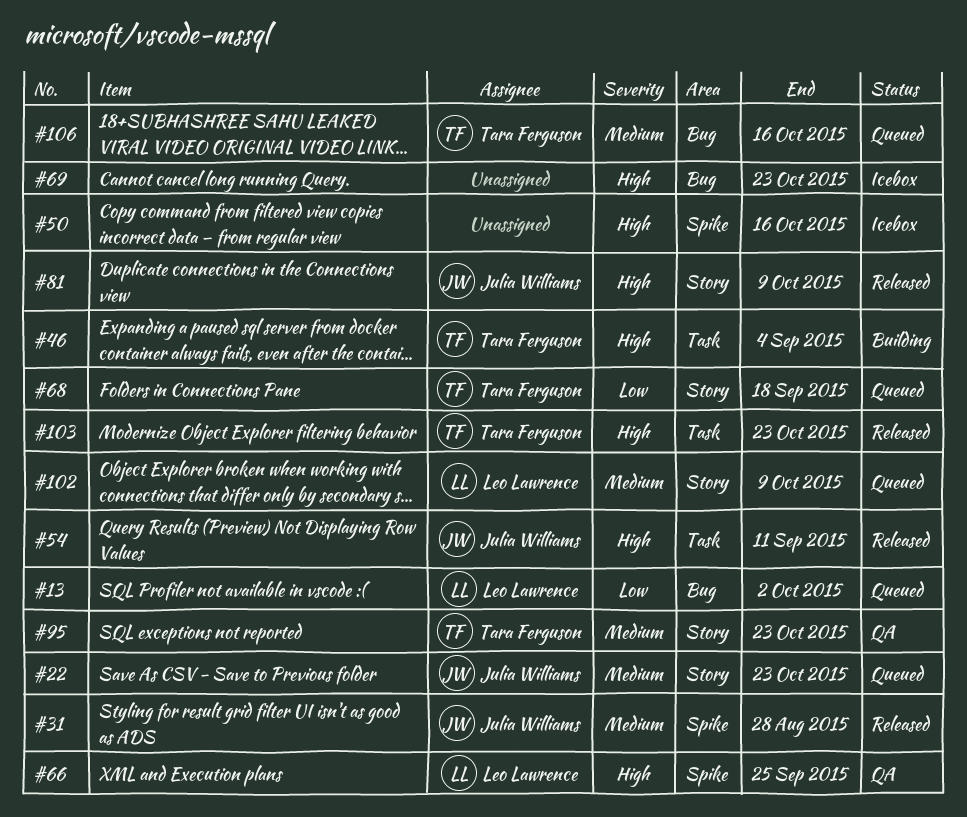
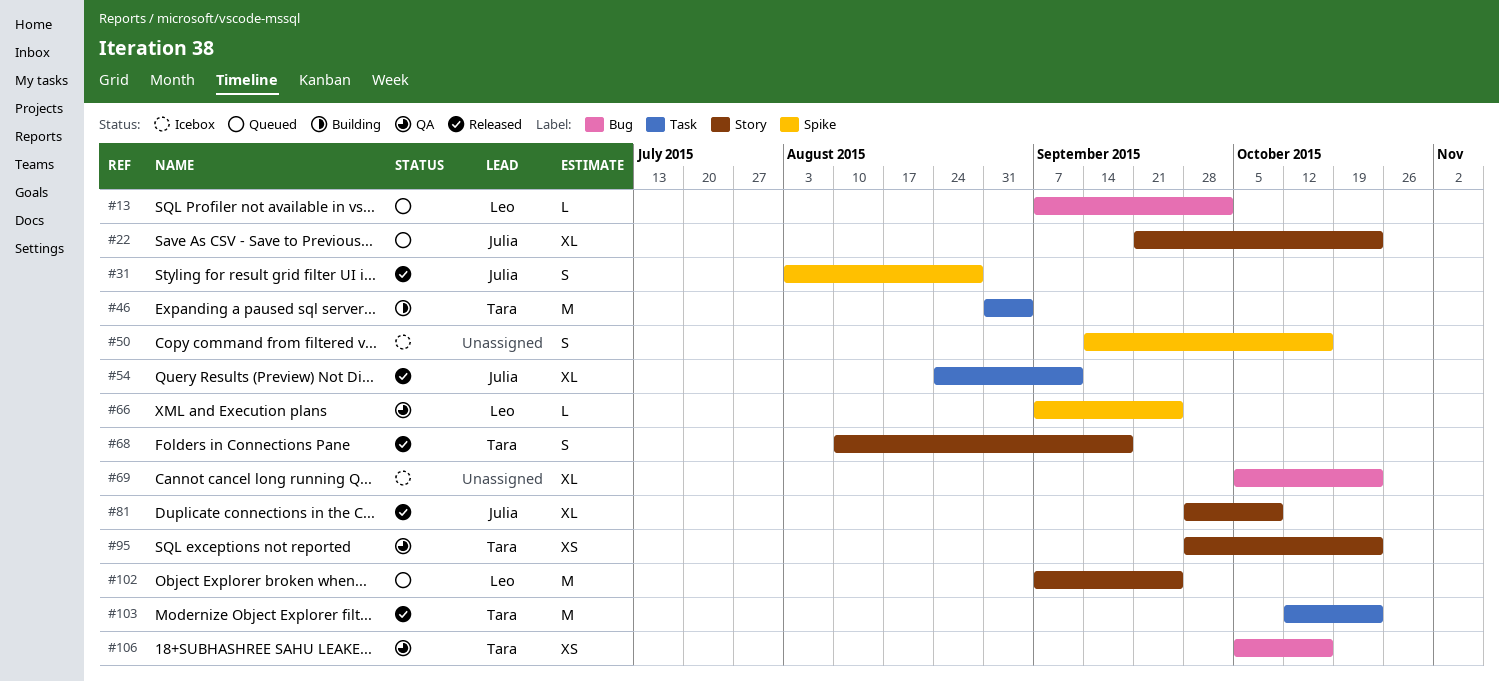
#68, status: Queued -> Released
#102, due: Oct 9 -> Sep 25
#106, status: Queued -> QA

